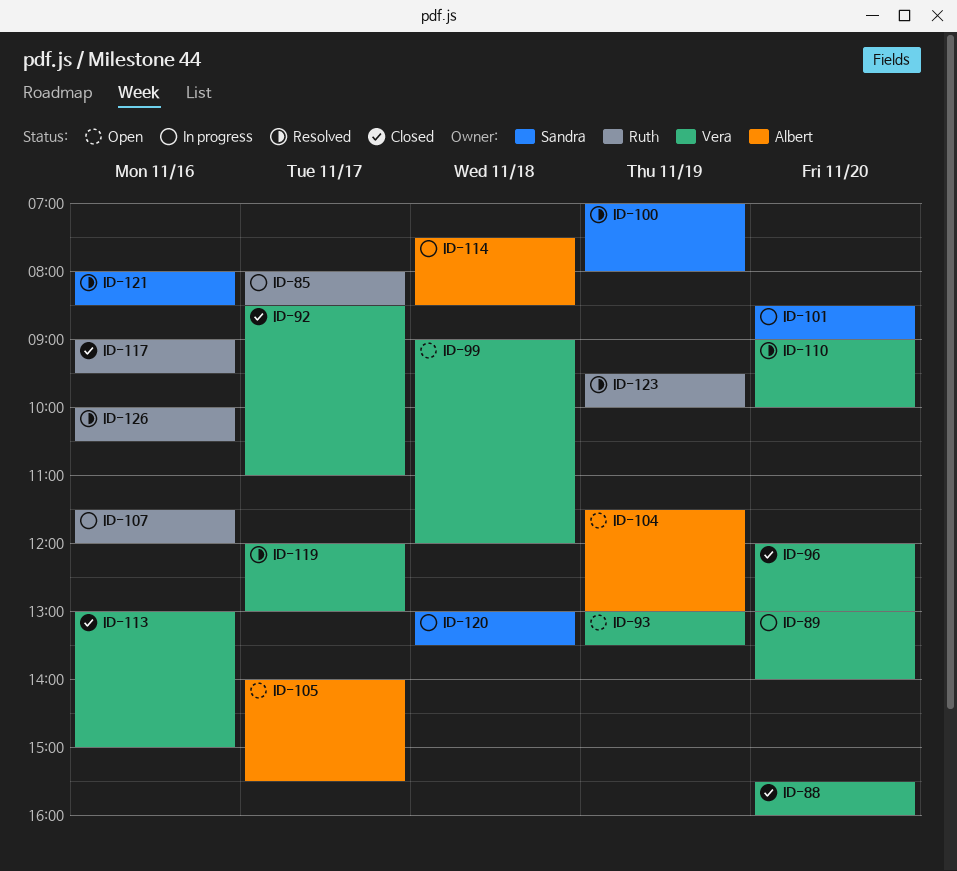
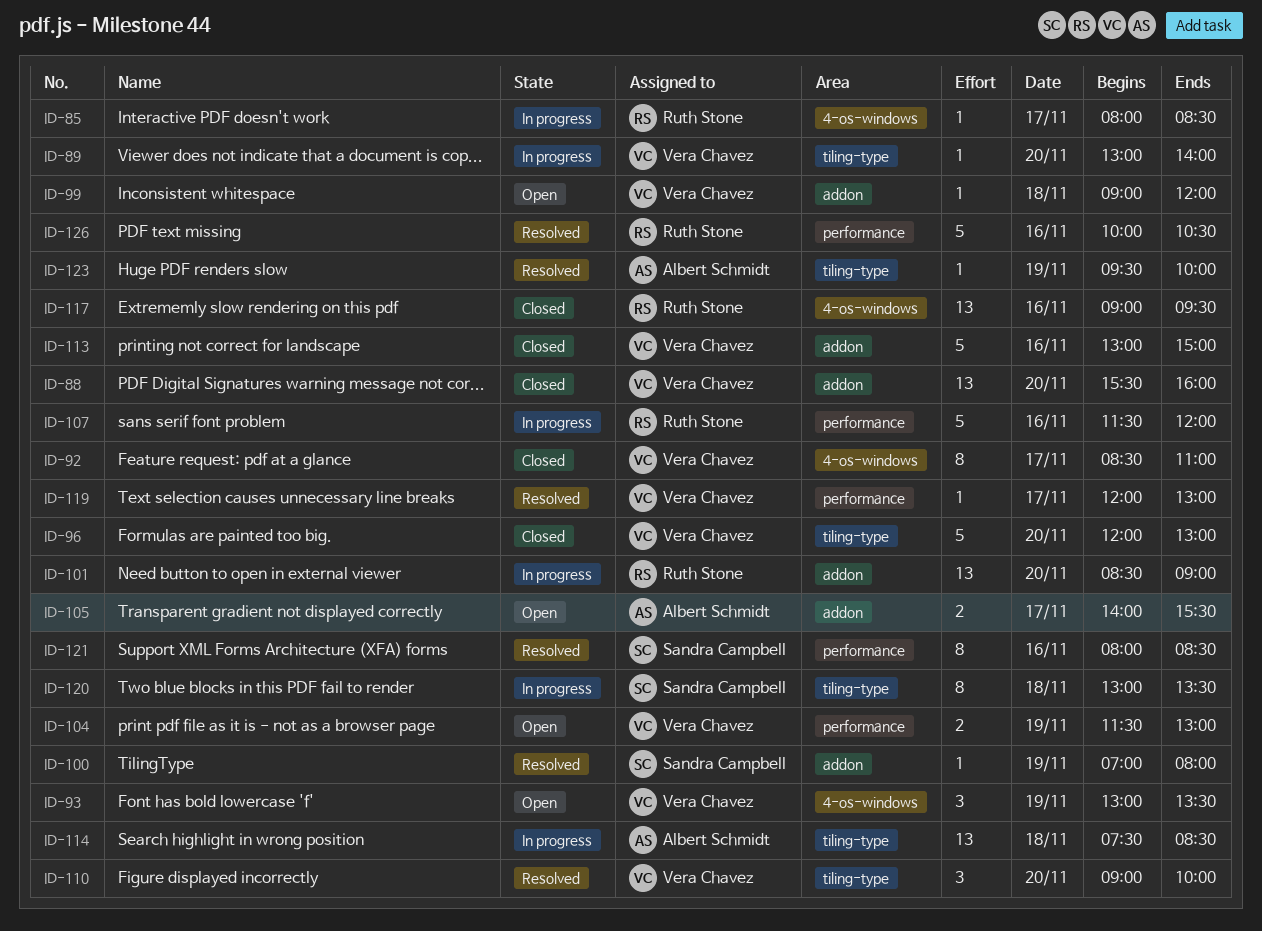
ID-101, owner: Sandra Campbell -> Ruth Stone
ID-104, owner: Albert Schmidt -> Vera Chavez
ID-123, owner: Ruth Stone -> Albert Schmidt

